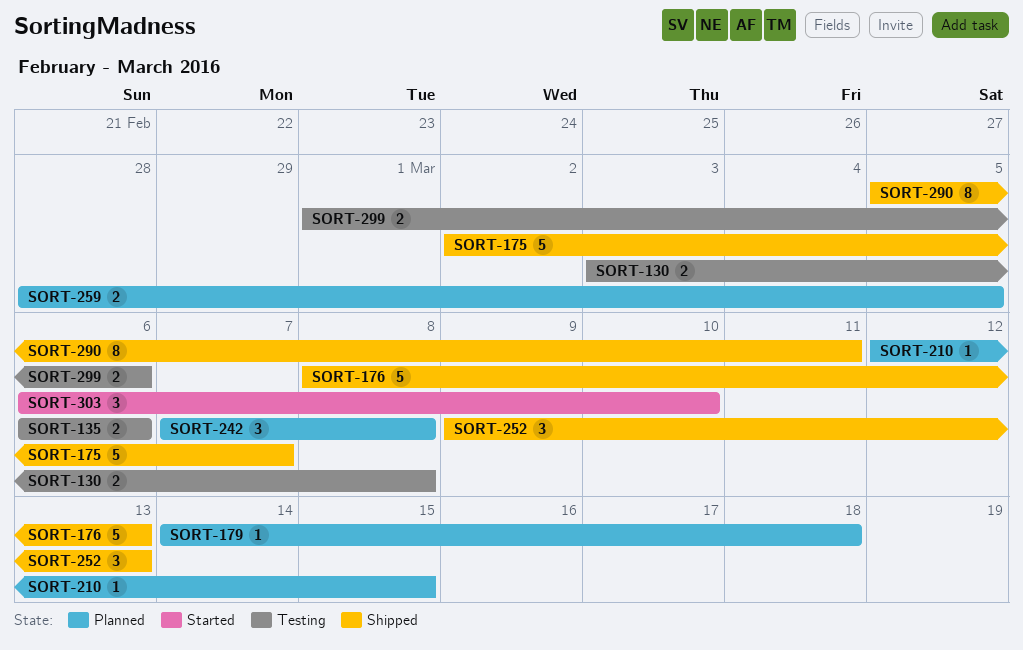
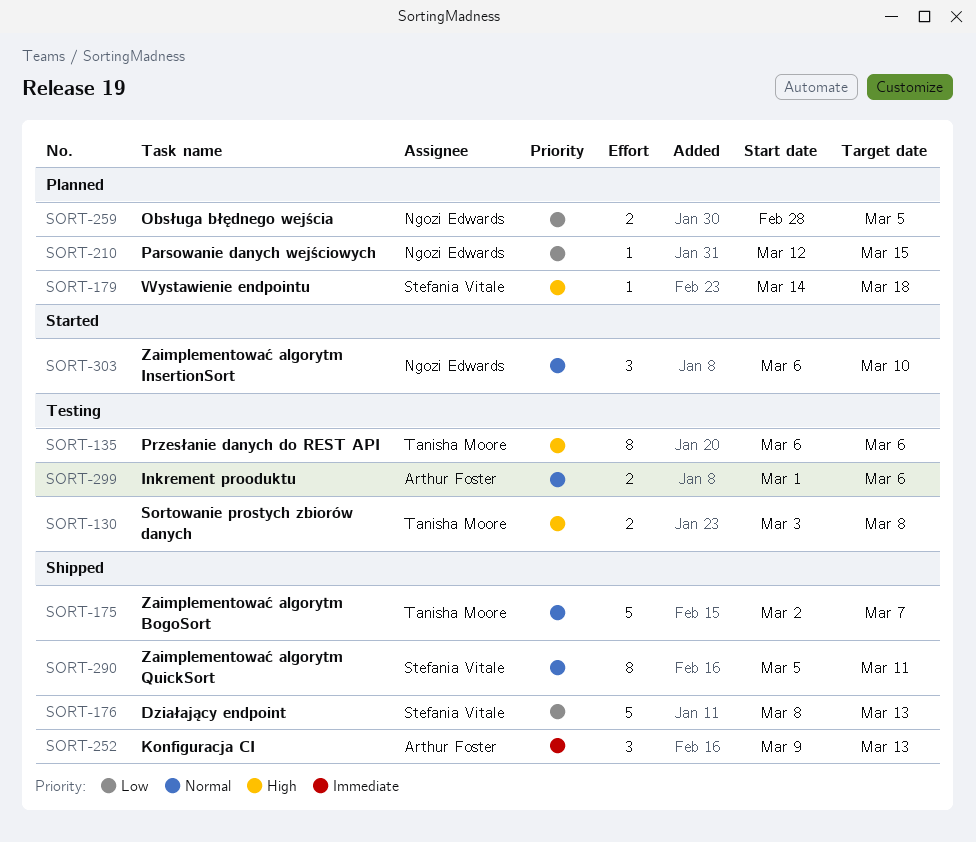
SORT-135, estimate: 2 -> 8
SORT-242: present -> none

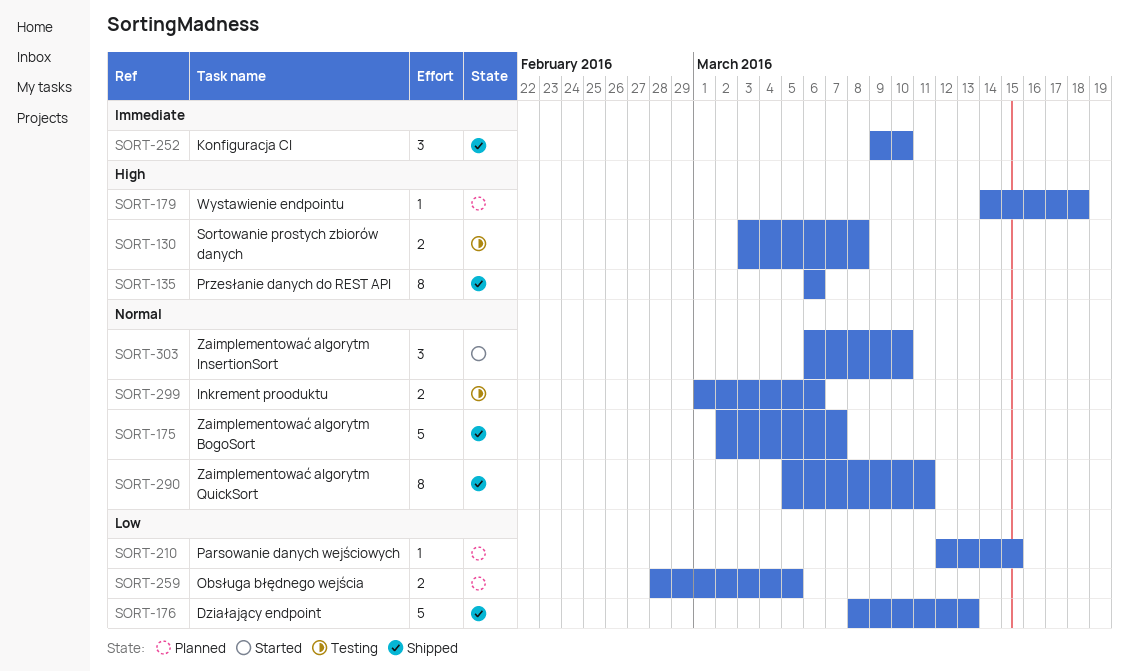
SORT-135, status: Testing -> Shipped
SORT-252, due: Mar 13 -> Mar 10

